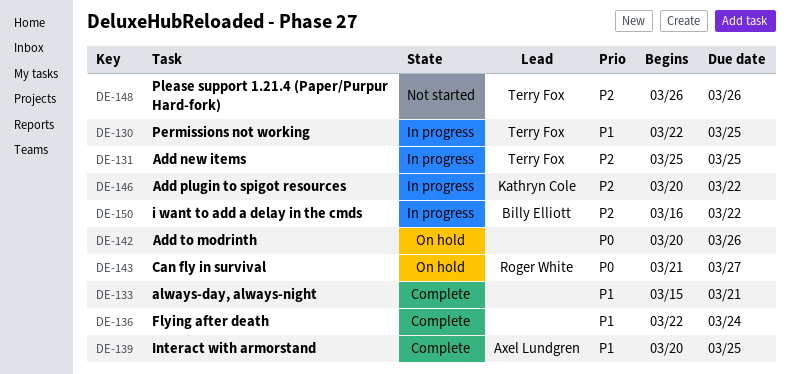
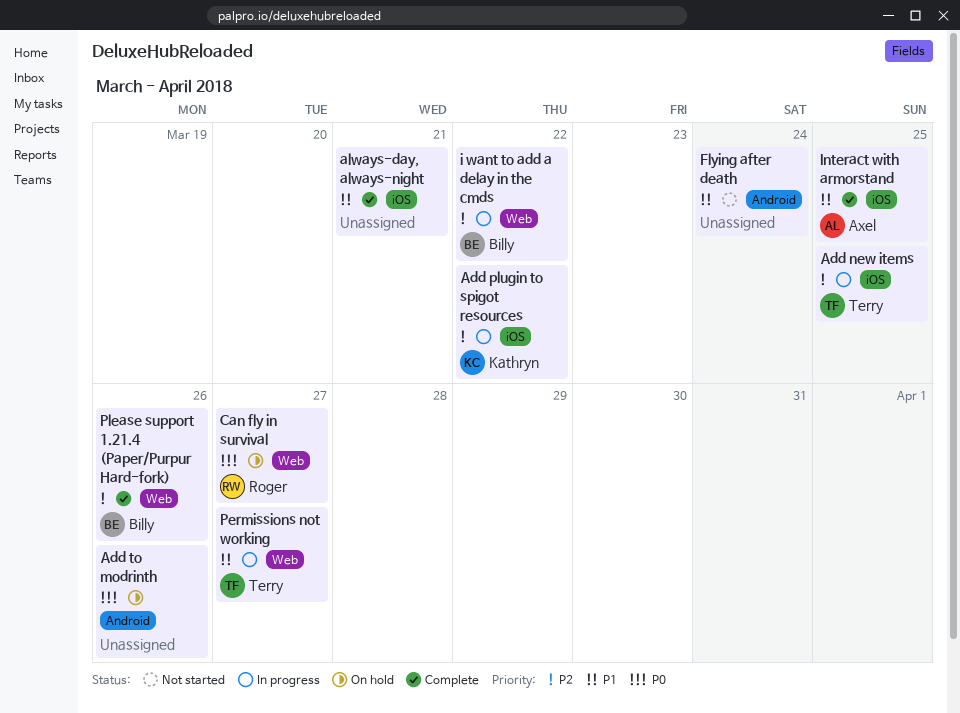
Flying after death, status: Complete -> Not started
Permissions not working, due: Mar 25 -> Mar 27
Please support 1.21.4 (Paper/Purpur Hard-fork), status: Not started -> Complete
Please support 1.21.4 (Paper/Purpur Hard-fork), owner: Terry Fox -> Billy Elliott

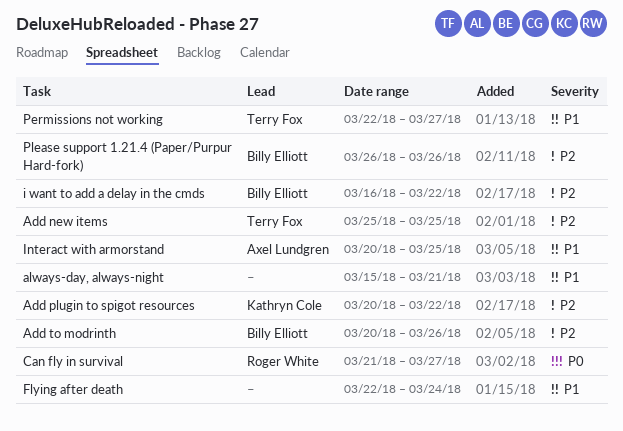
Add to modrinth, owner: none -> Billy Elliott
Add to modrinth, priority: P0 -> P2

